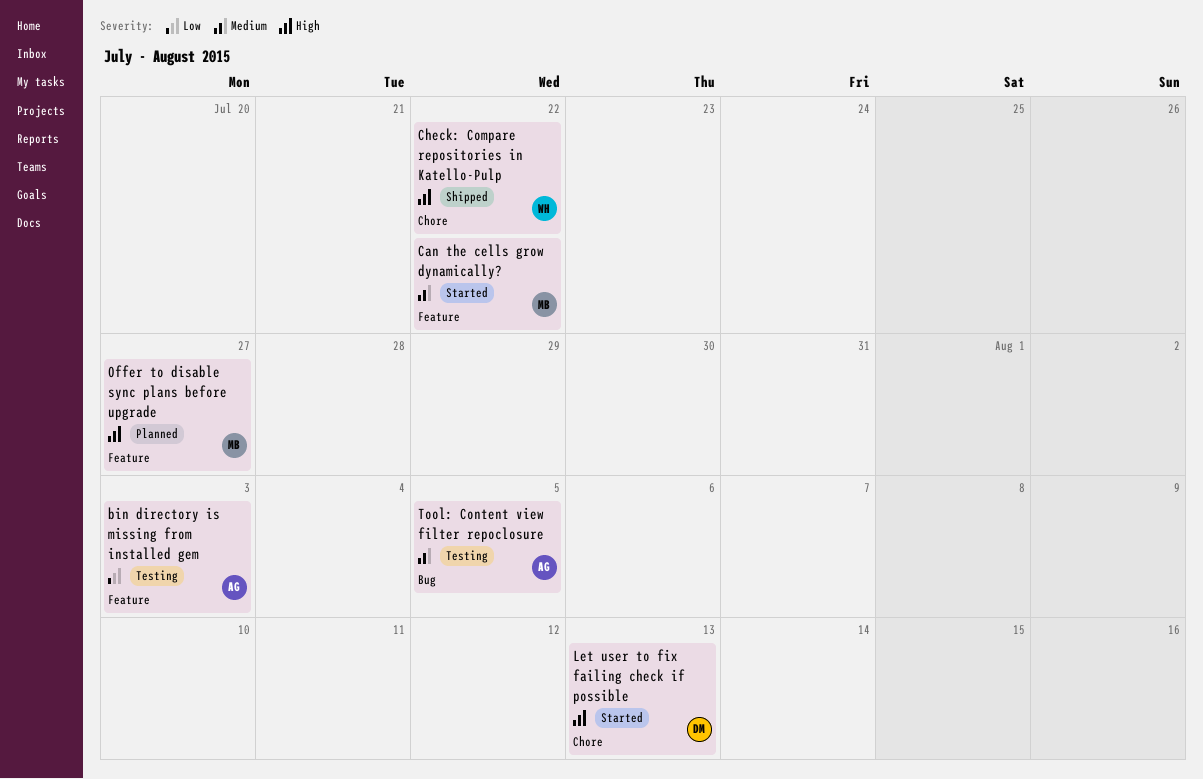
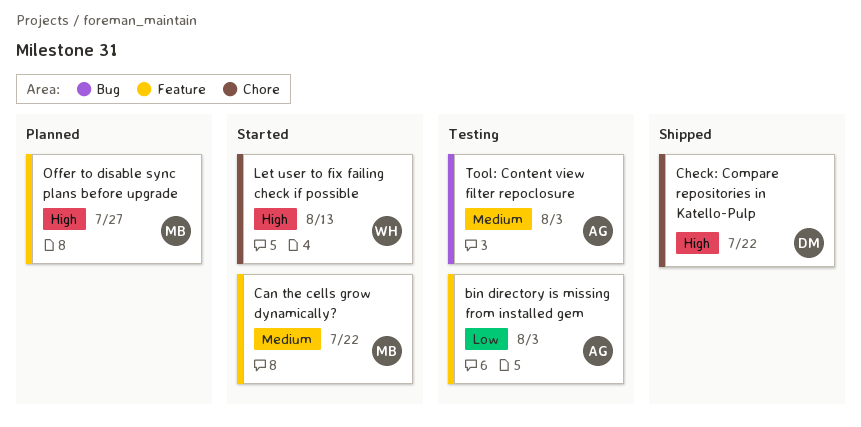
Check: Compare repositories in Katello-Pulp, owner: WH -> DM
Let user to fix failing check if possible, owner: DM -> WH
Tool: Content view filter repoclosure, due: Aug 5 -> Aug 3

